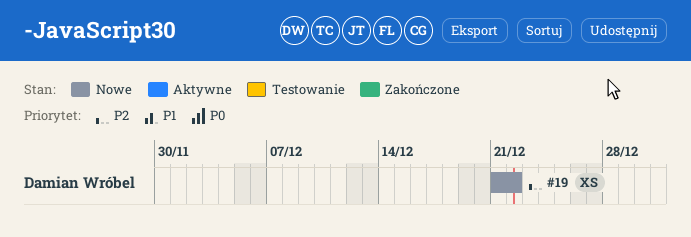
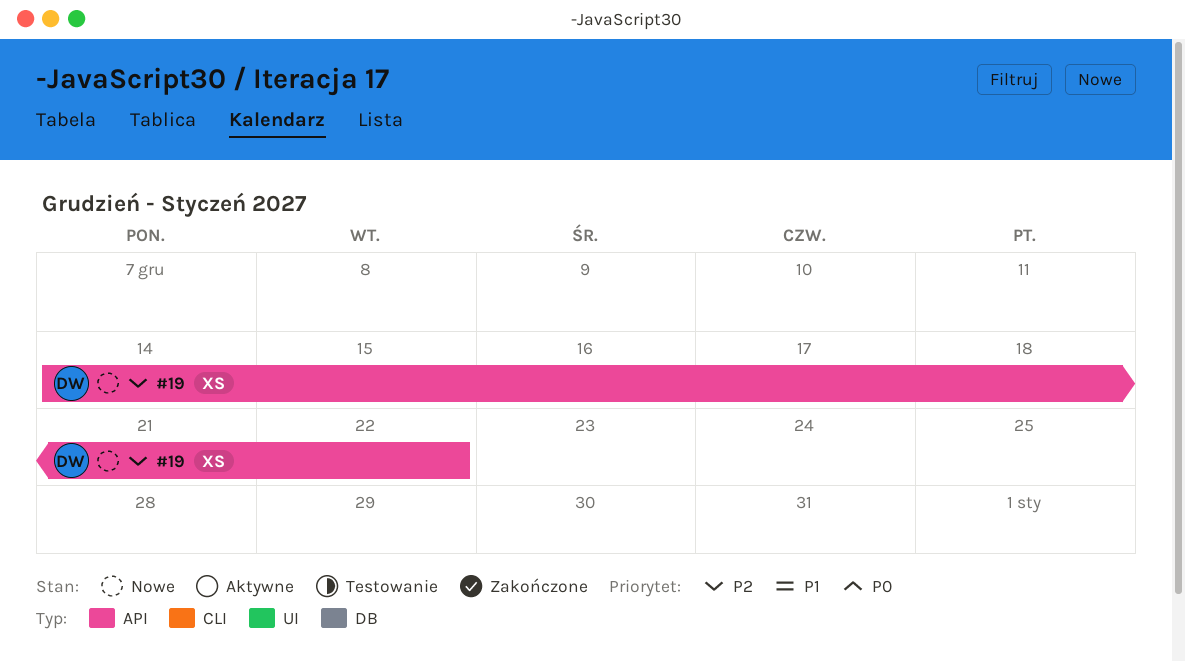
#19, start: Dec 21 -> Dec 14

